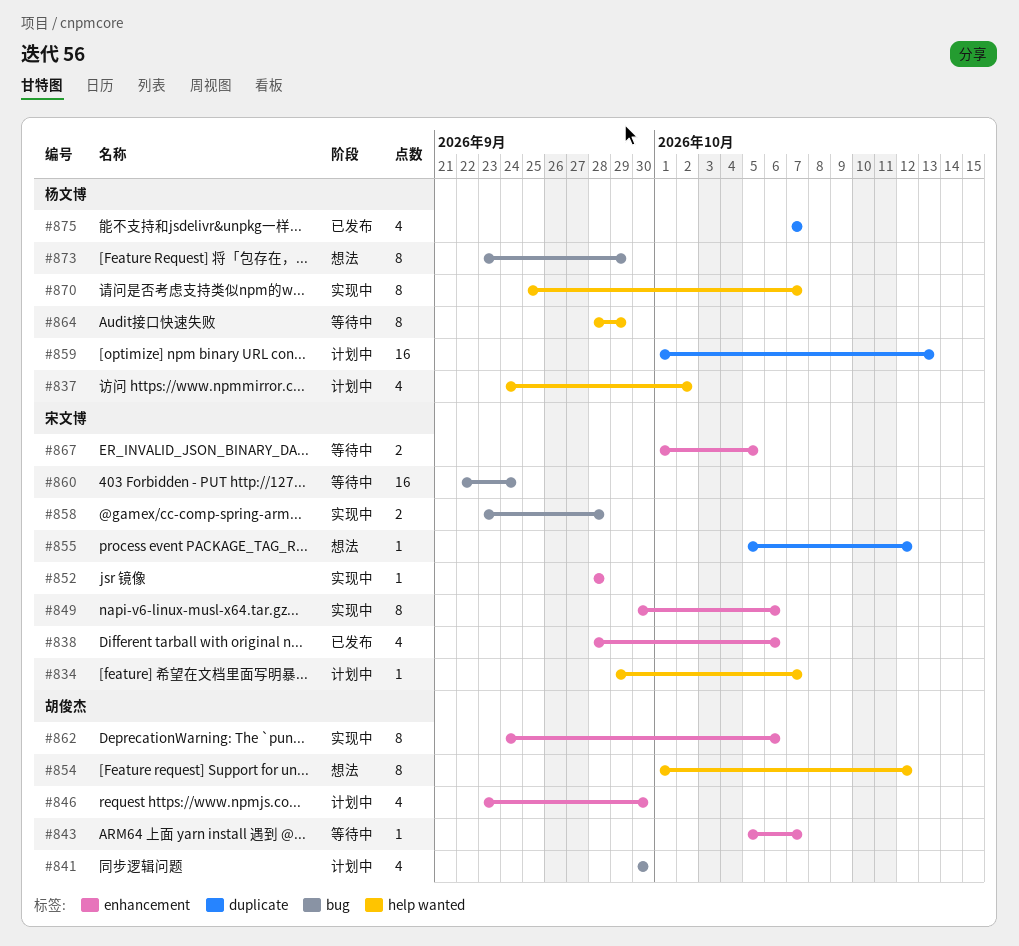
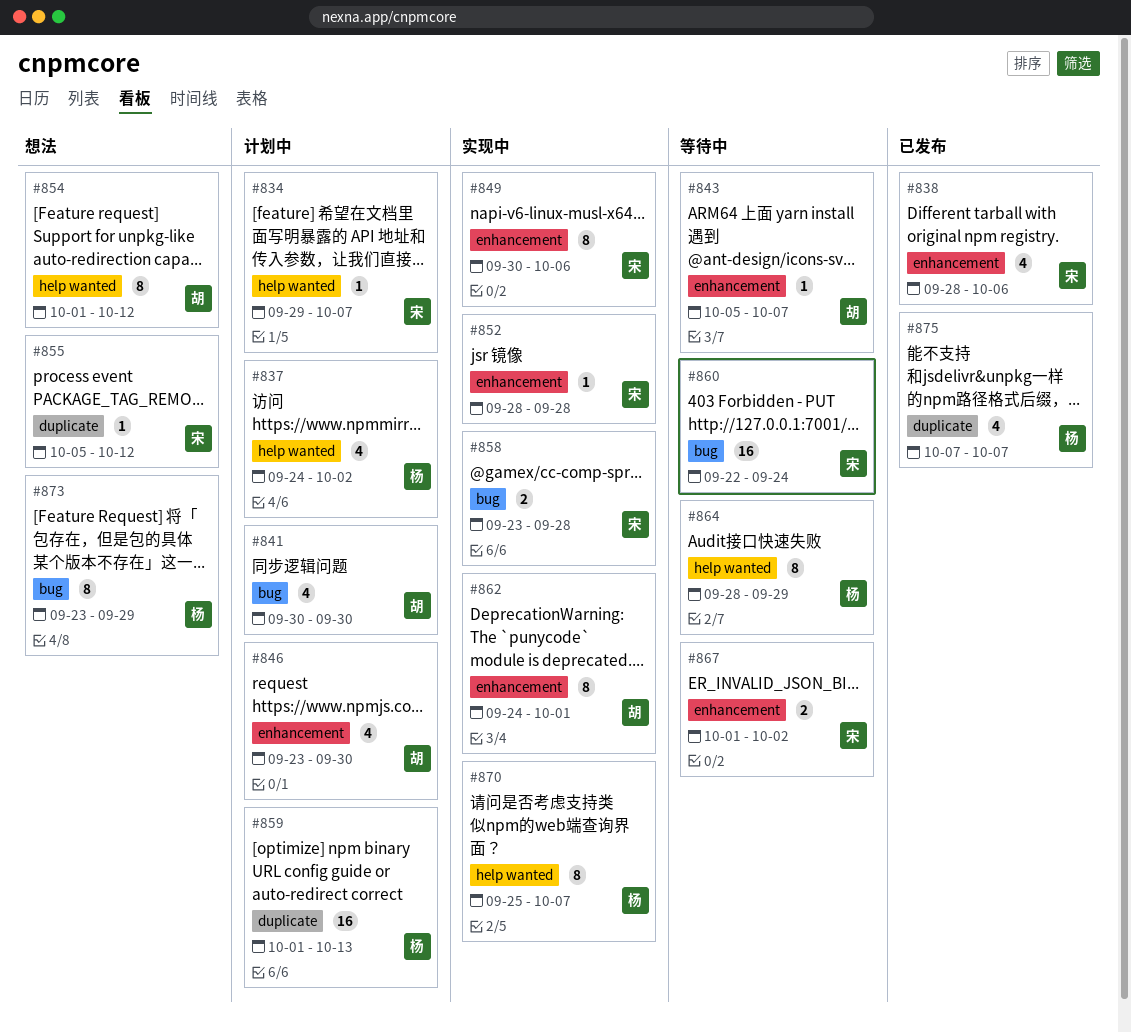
#862, due: Oct 6 -> Oct 1
#867, due: Oct 5 -> Oct 2

